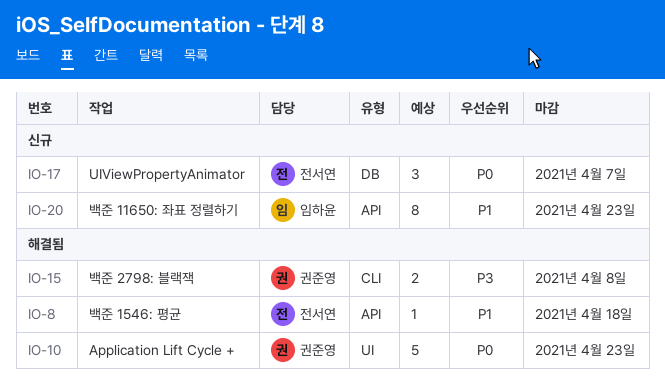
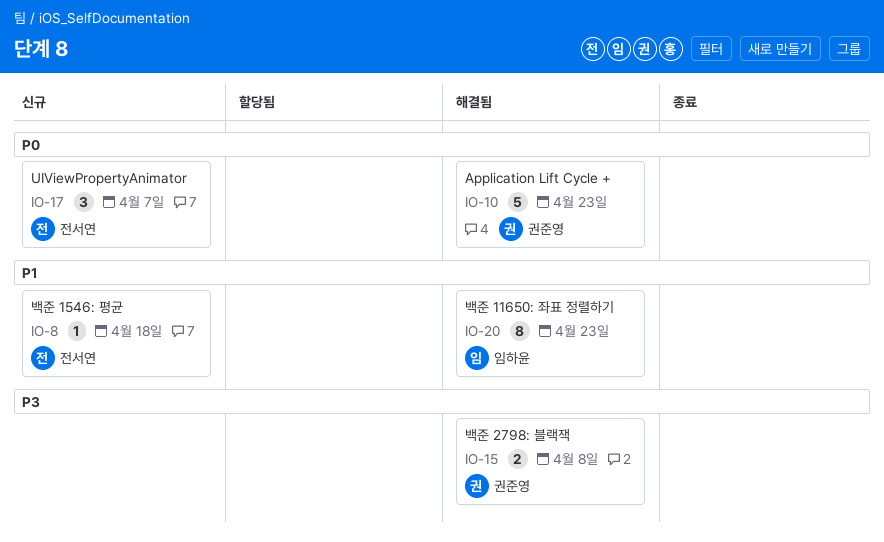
IO-8, status: 해결됨 -> 신규
IO-20, status: 신규 -> 해결됨

